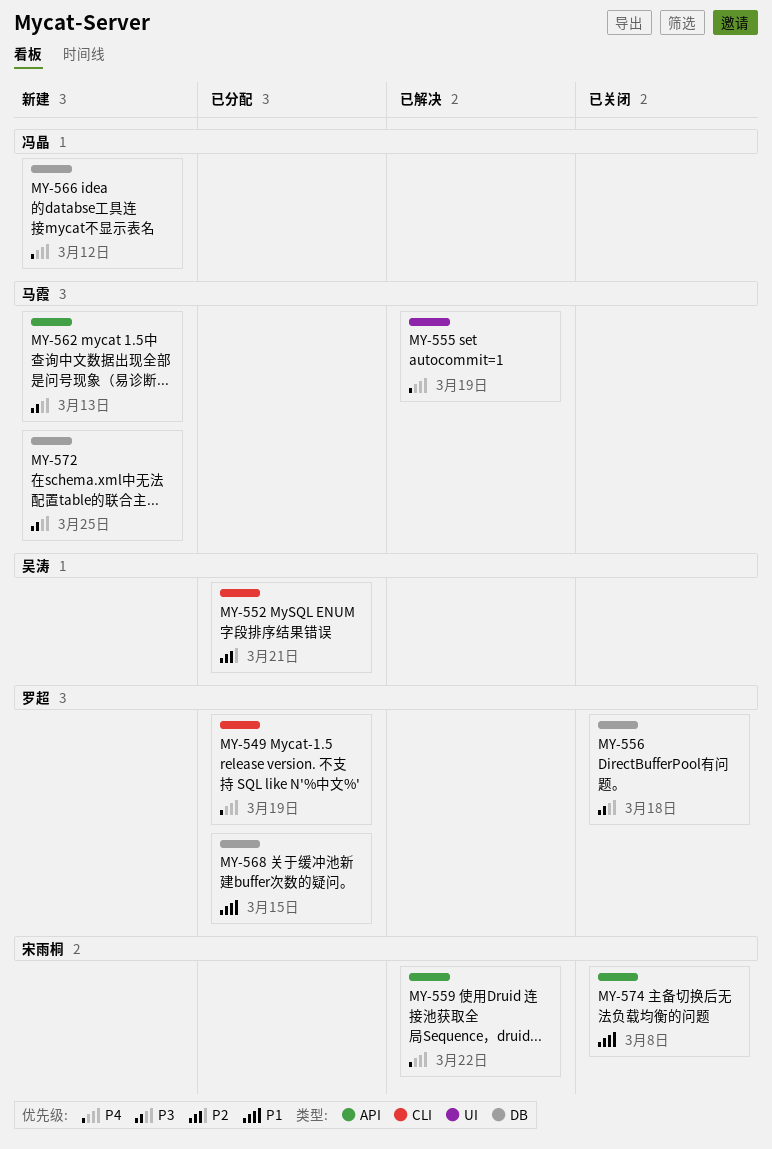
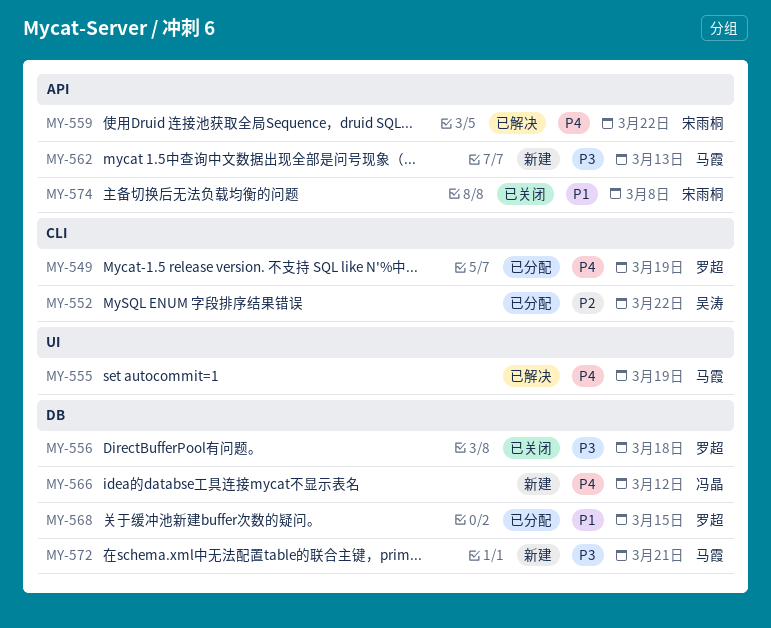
MY-552, due: Mar 21 -> Mar 22
MY-572, due: Mar 25 -> Mar 21

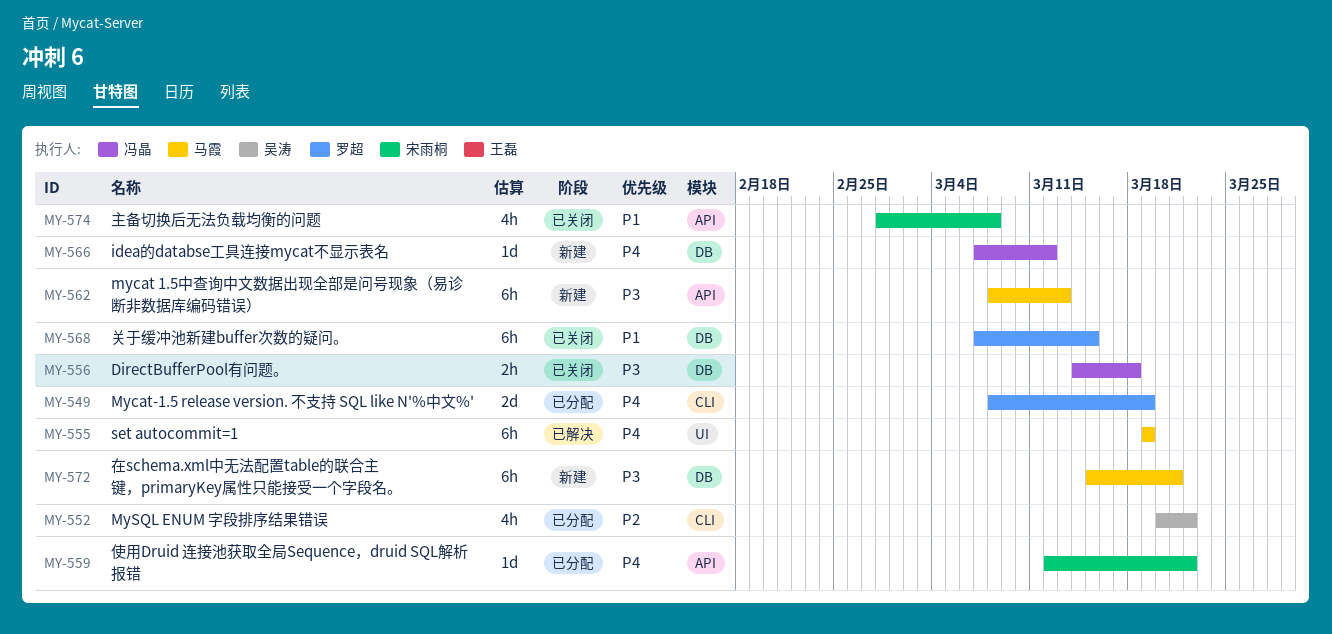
MY-556, owner: 罗超 -> 冯晶
MY-559, status: 已解决 -> 已分配
MY-568, status: 已分配 -> 已关闭

